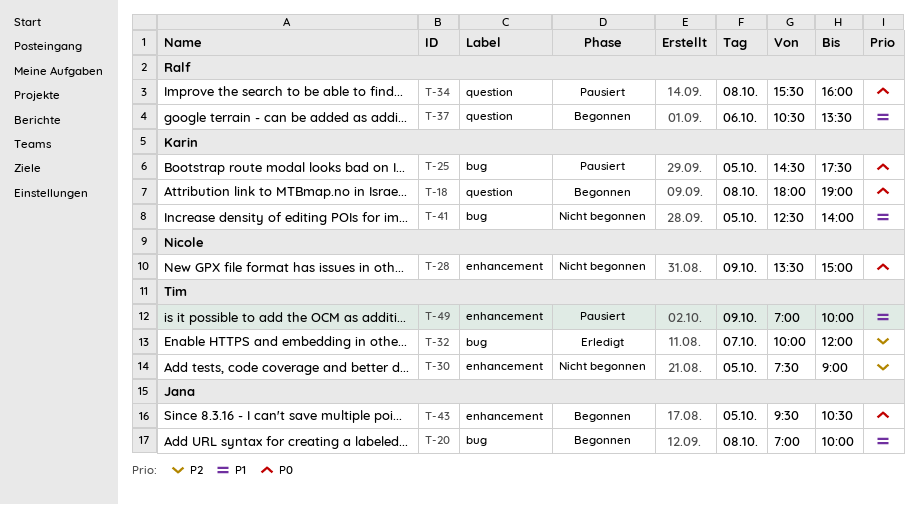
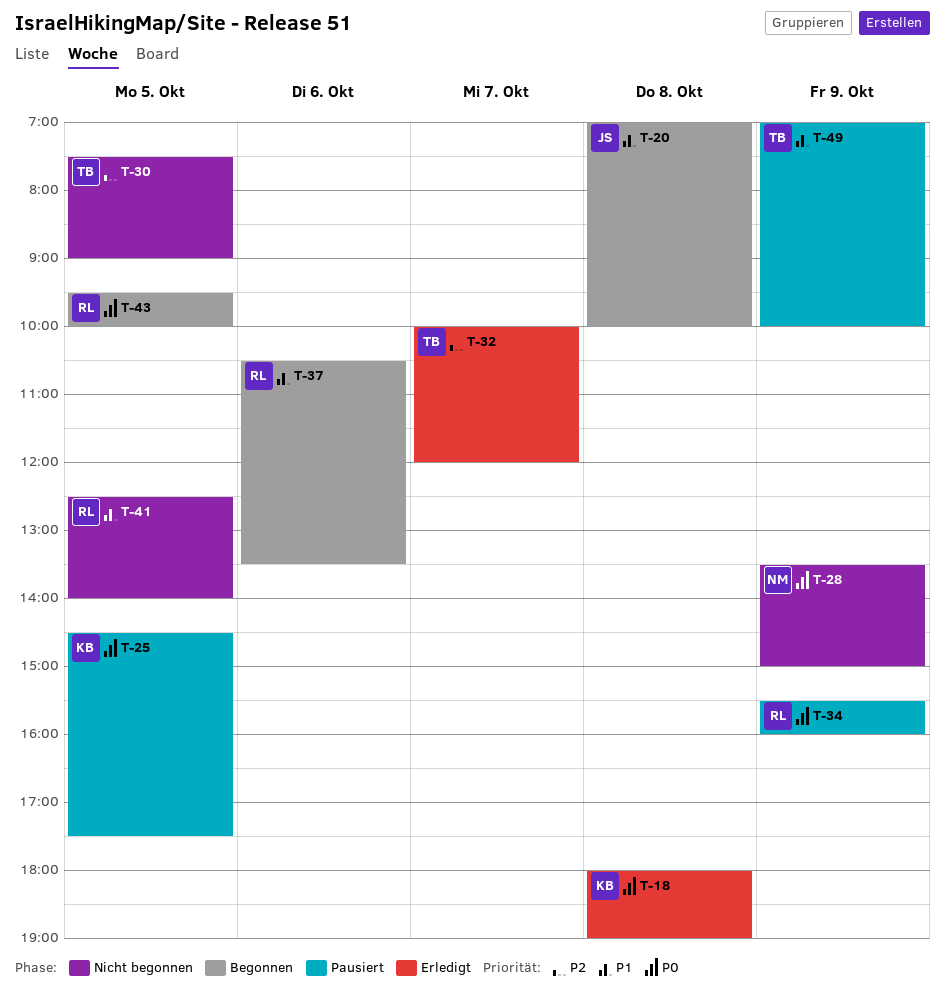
T-18, status: Begonnen -> Erledigt
T-34, day: Oct 8 -> Oct 9
T-41, owner: Karin -> Ralf
T-43, owner: Jana -> Ralf
T-43, ends: 10:30 -> 10:00

